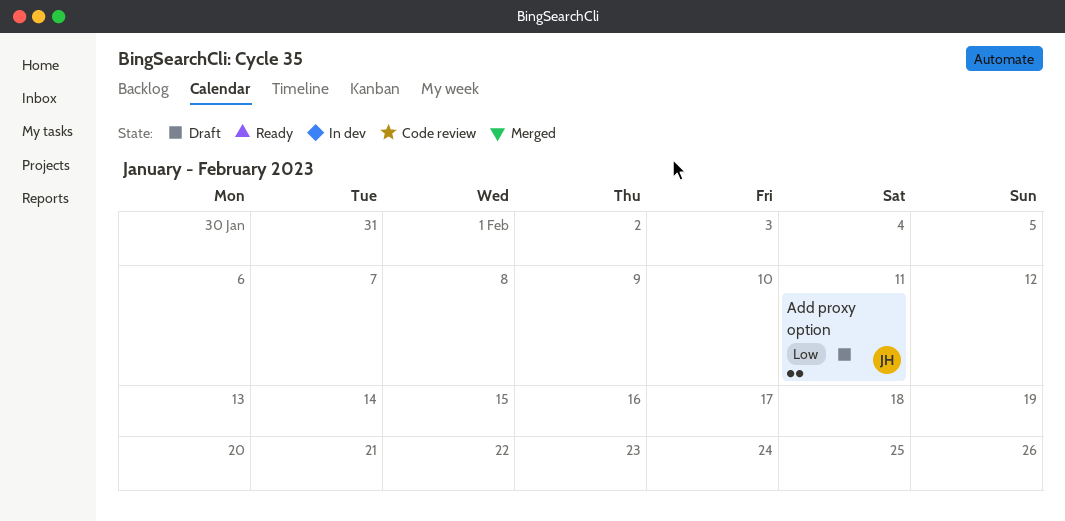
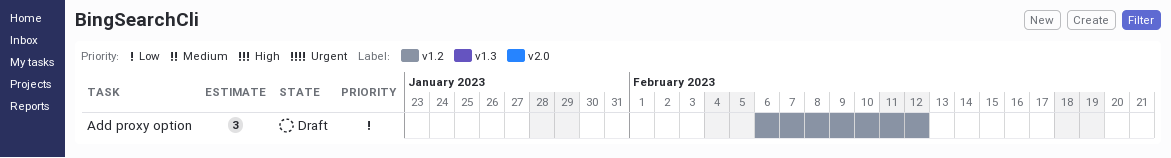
Add proxy option, estimate: 2 -> 3
Add proxy option, due: Feb 11 -> Feb 12

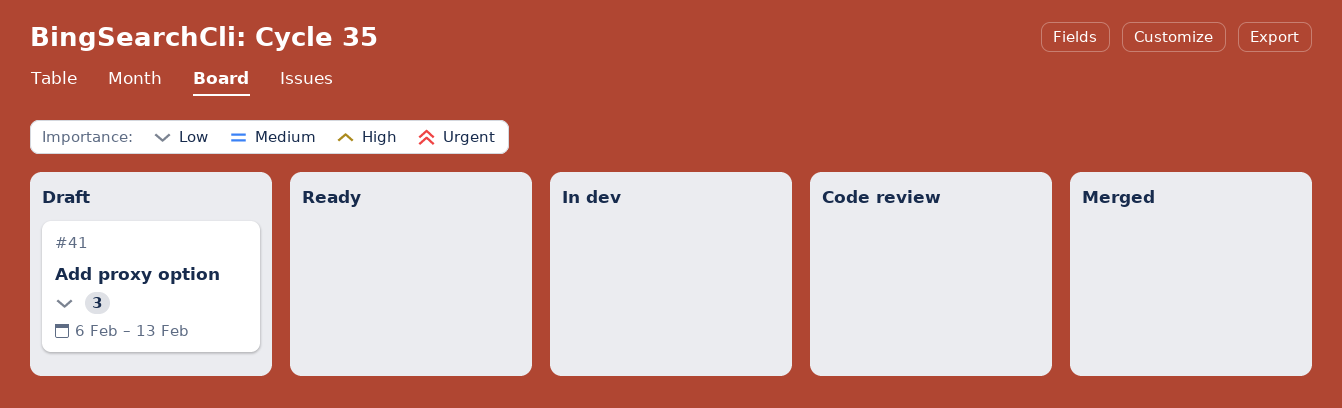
Add proxy option, due: Feb 12 -> Feb 13

